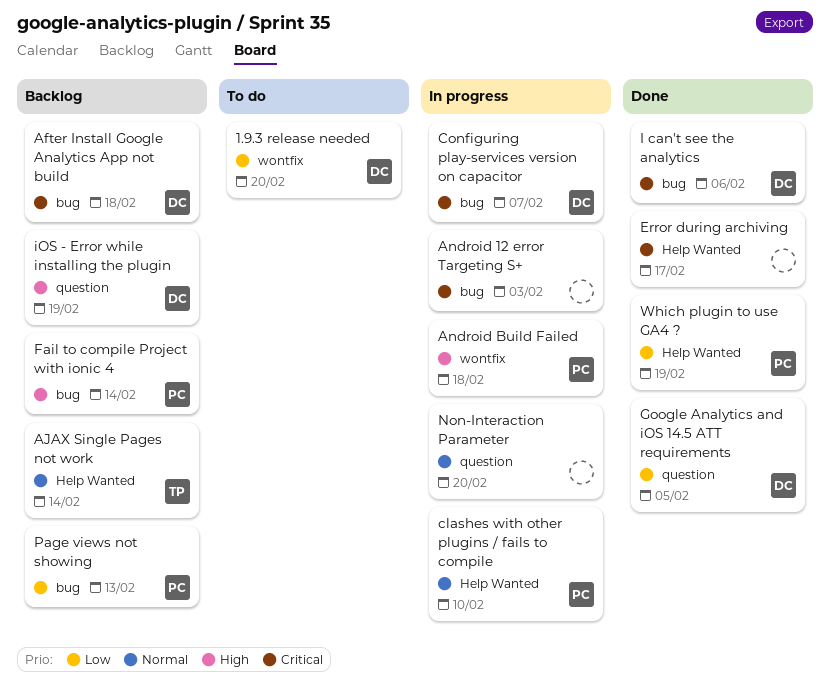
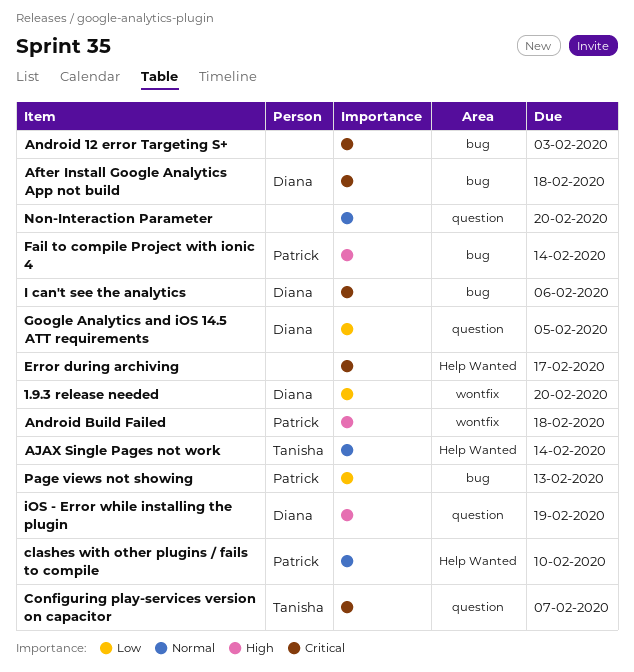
Configuring play-services version on capacitor, owner: Diana -> Tanisha
Configuring play-services version on capacitor, label: bug -> question
Which plugin to use GA4 ?: present -> none

